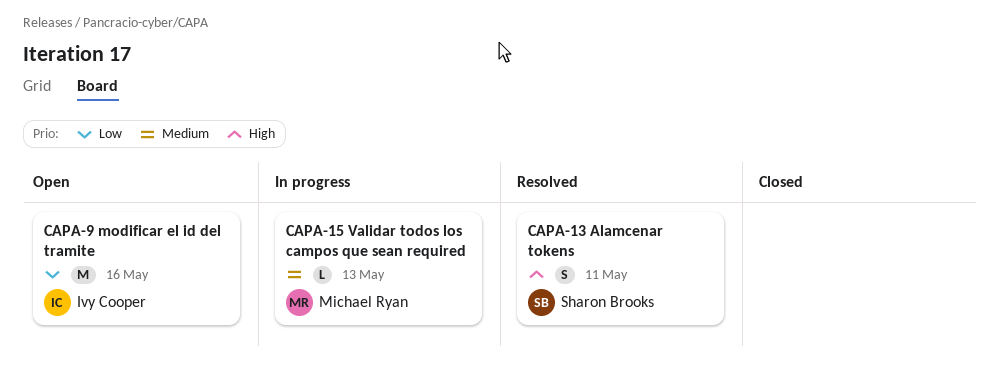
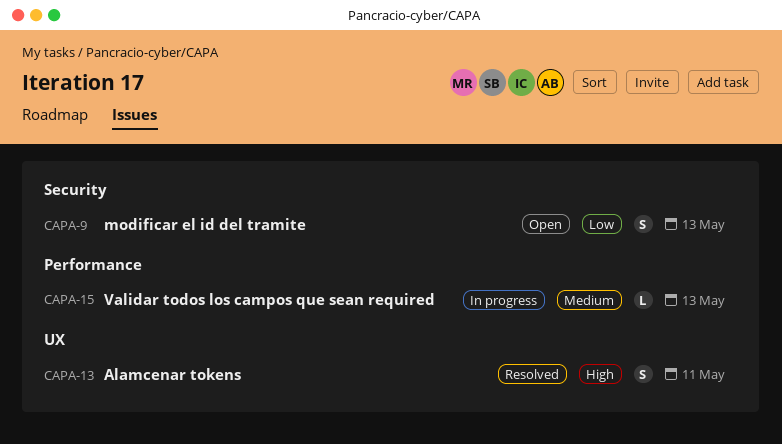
CAPA-9, estimate: M -> S
CAPA-9, due: May 16 -> May 13

